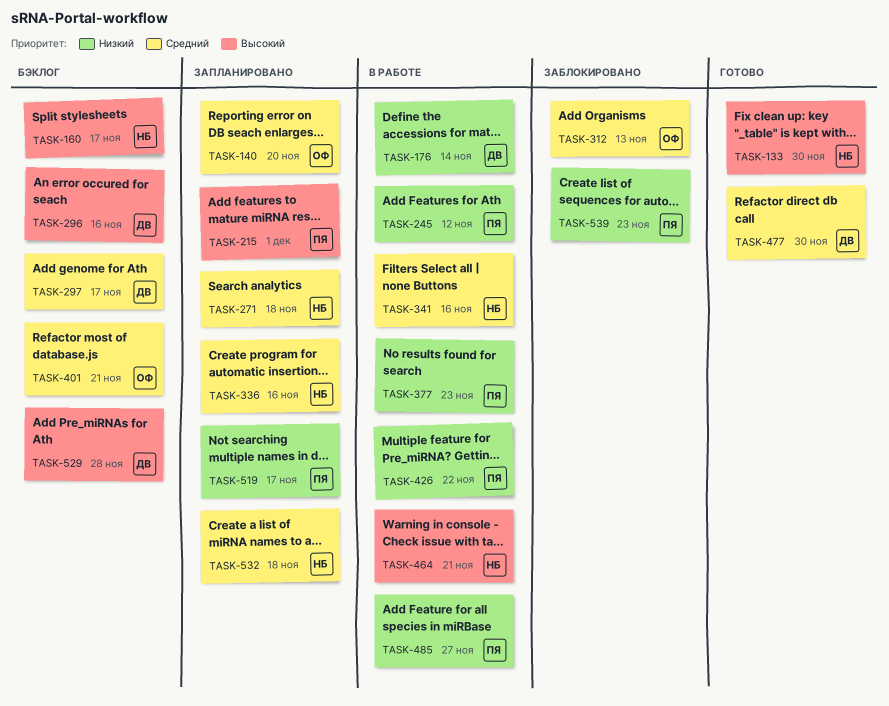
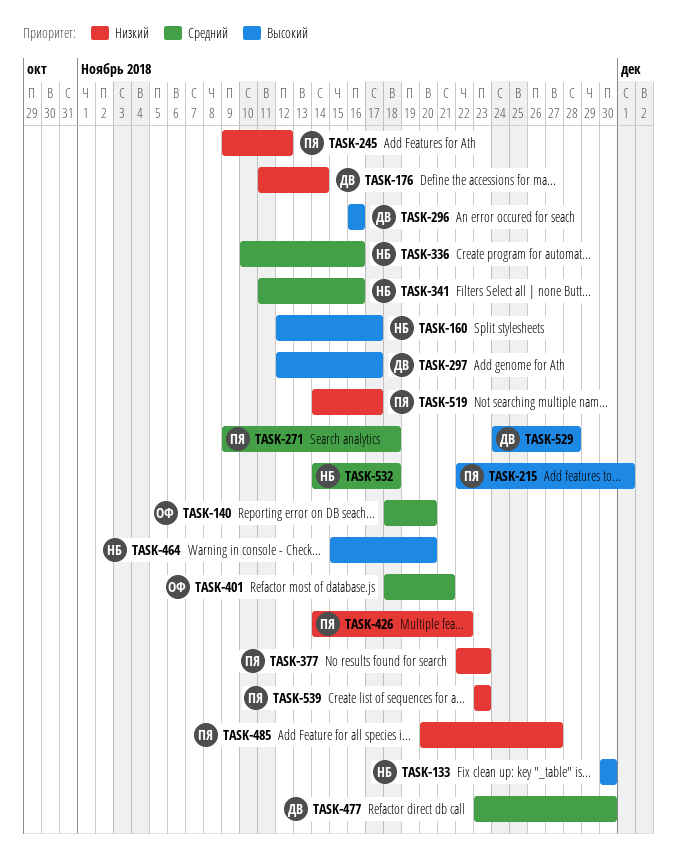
TASK-271, owner: НБ -> ПЯ
TASK-297, priority: Средний -> Высокий
TASK-312: present -> none
TASK-464, due: Nov 21 -> Nov 20

